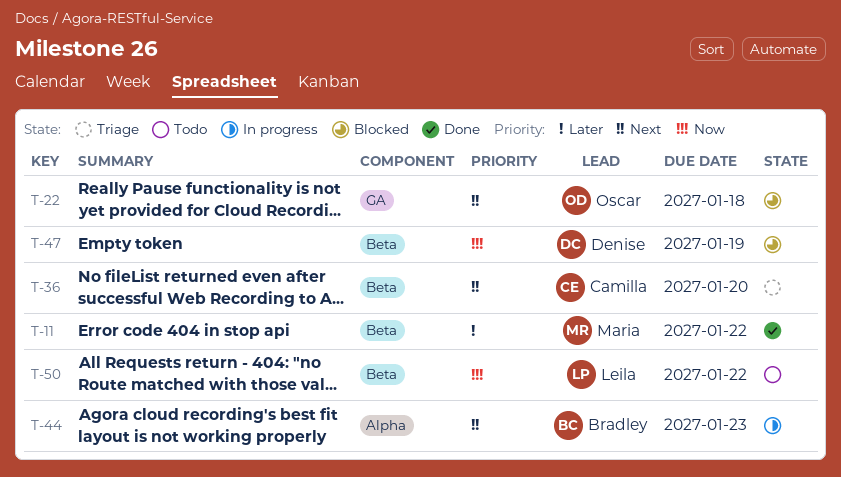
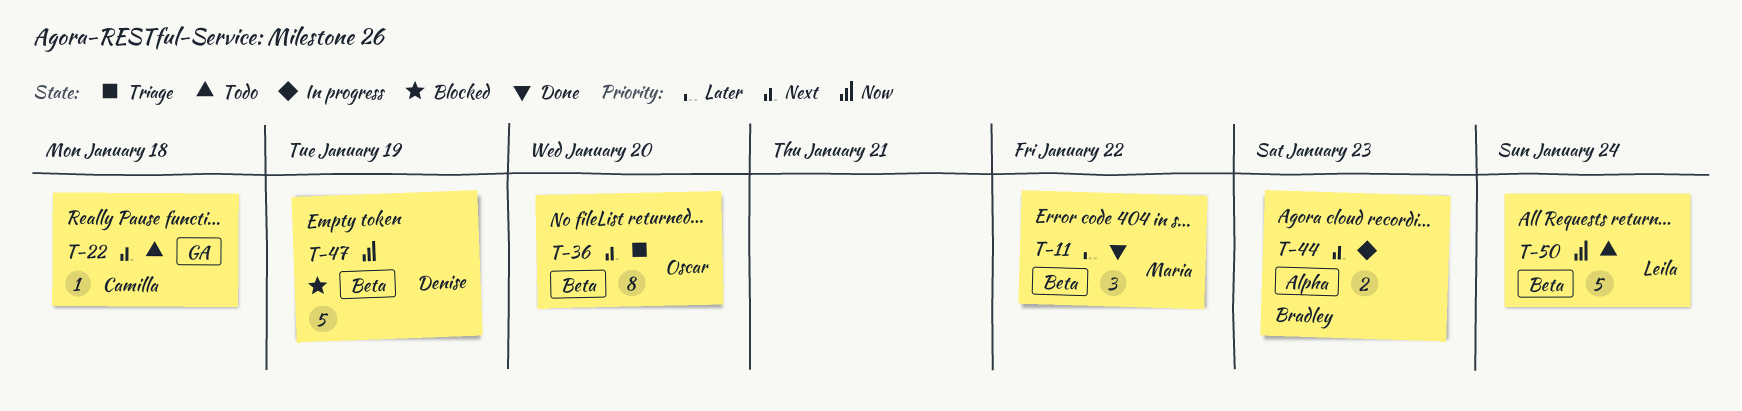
T-22, status: Blocked -> Todo
T-22, owner: Oscar -> Camilla
T-36, owner: Camilla -> Oscar
T-50, due: Jan 22 -> Jan 24

